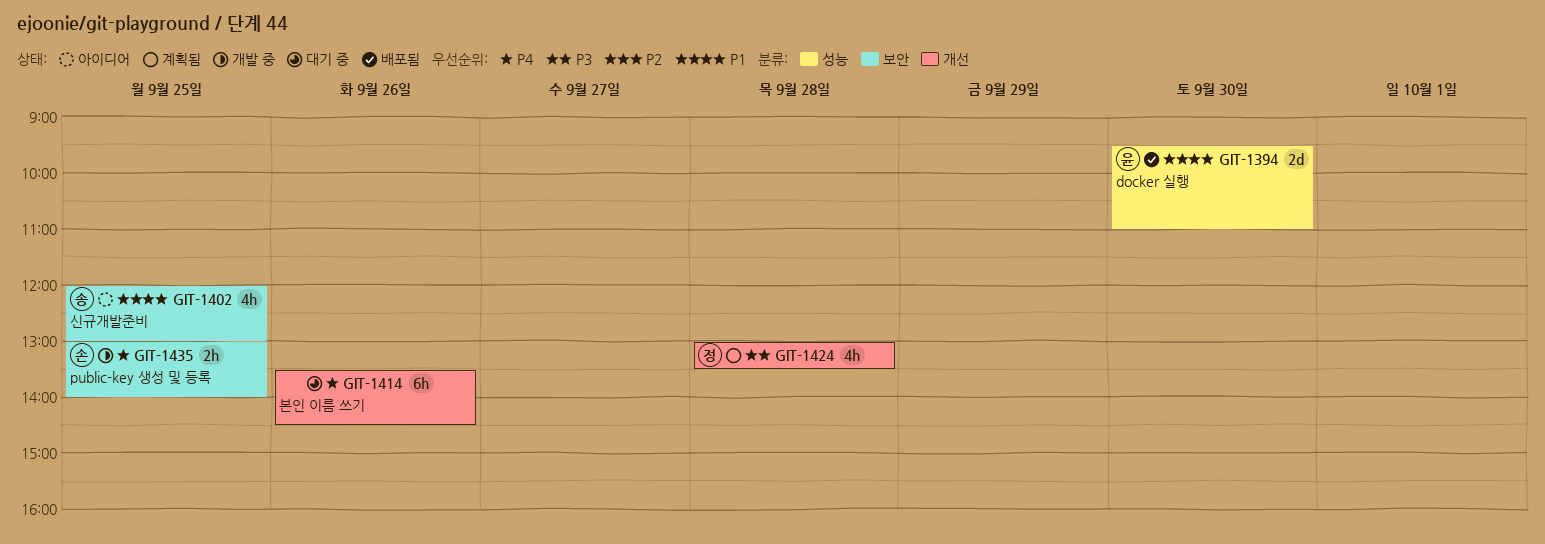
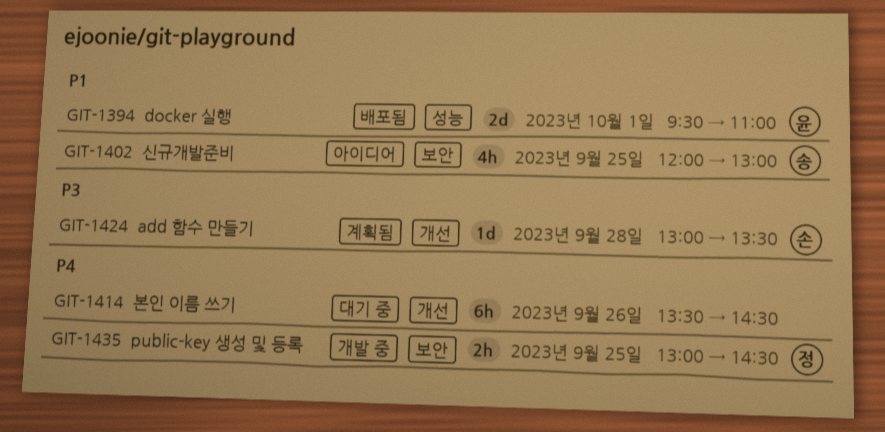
GIT-1394, day: Sep 30 -> Oct 1
GIT-1424, owner: 정 -> 손
GIT-1424, estimate: 4h -> 1d
GIT-1435, owner: 손 -> 정
GIT-1435, ends: 14:00 -> 14:30

